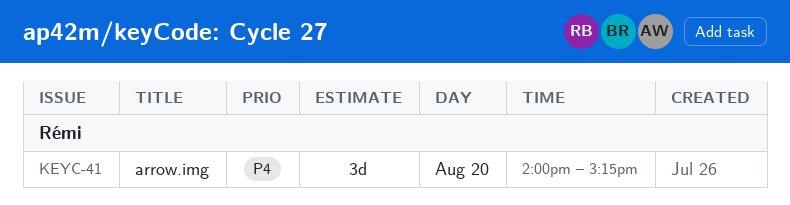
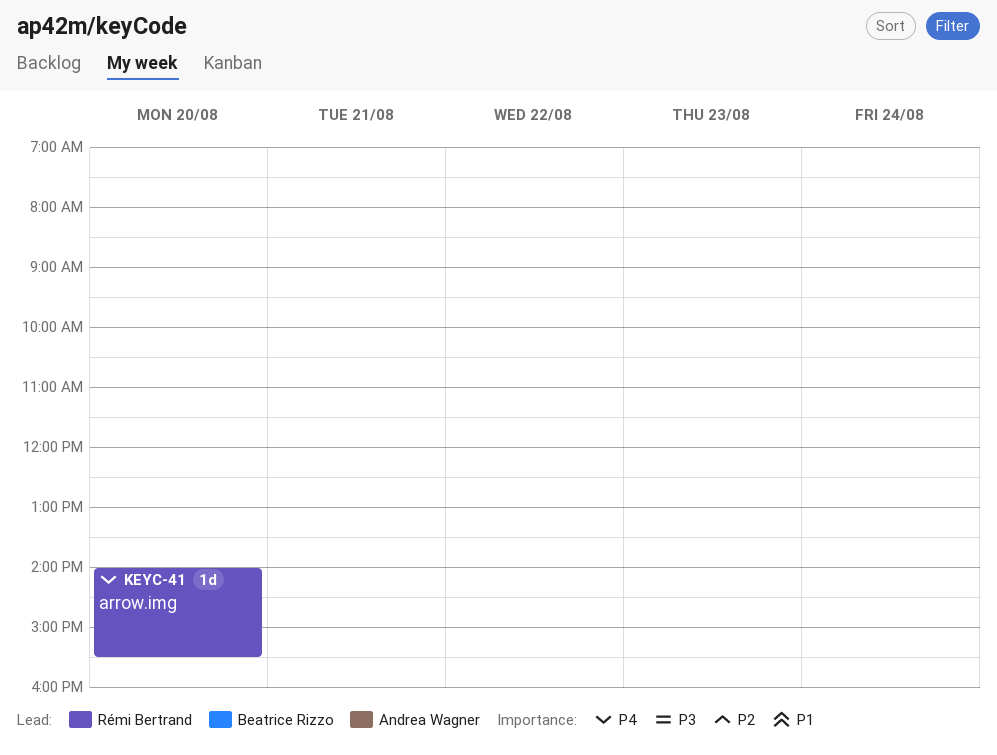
KEYC-41, estimate: 3d -> 1d
KEYC-41, ends: 15:15 -> 15:30

